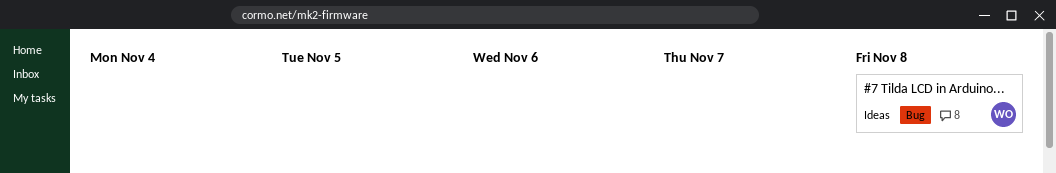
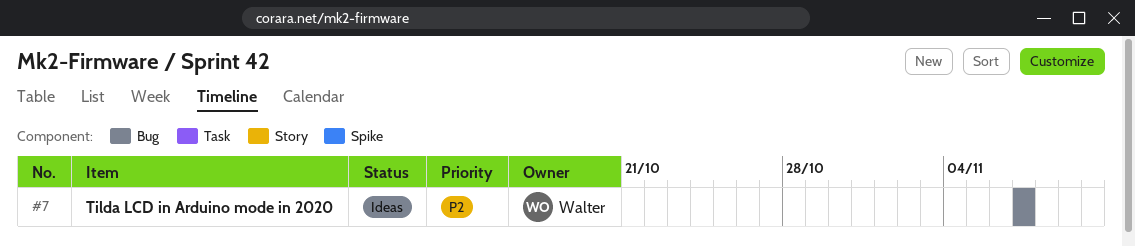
#7, due: Nov 8 -> Nov 7

